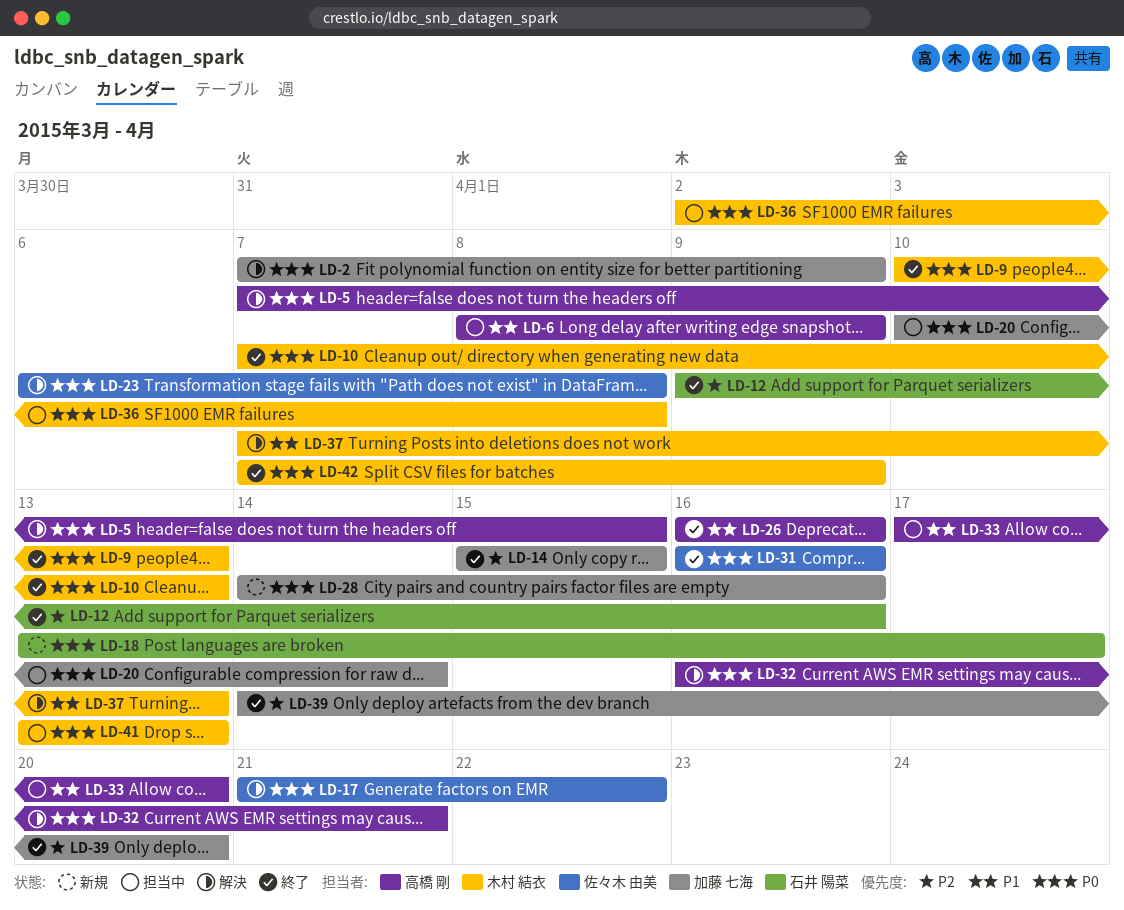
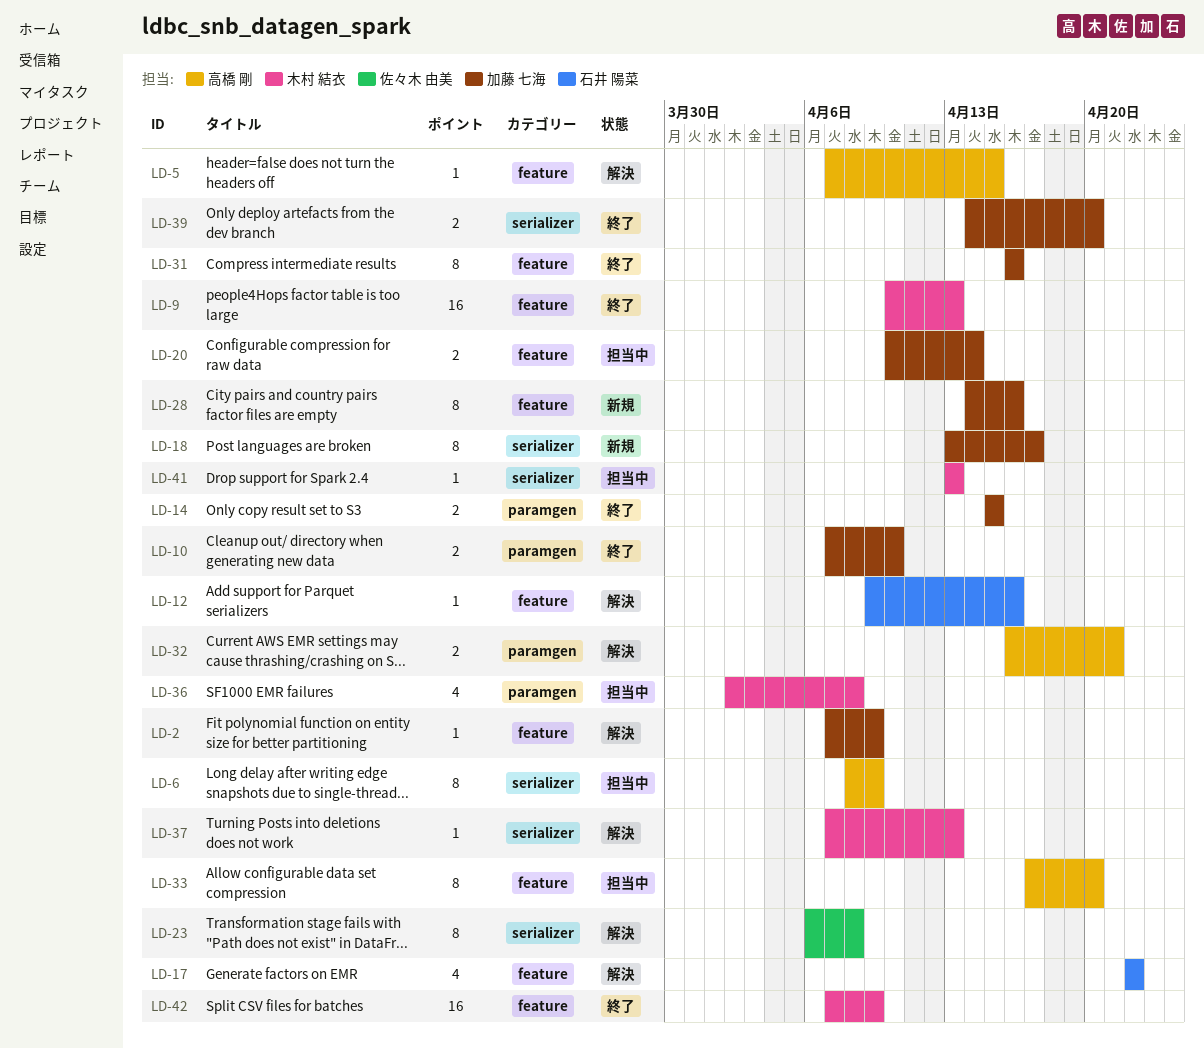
LD-10, owner: 木村 結衣 -> 加藤 七海
LD-10, due: Apr 13 -> Apr 10
LD-12, status: 終了 -> 解決
LD-17, owner: 佐々木 由美 -> 石井 陽菜
LD-17, start: Apr 21 -> Apr 22
LD-18, owner: 石井 陽菜 -> 加藤 七海
LD-26: present -> none
LD-31, owner: 佐々木 由美 -> 加藤 七海

